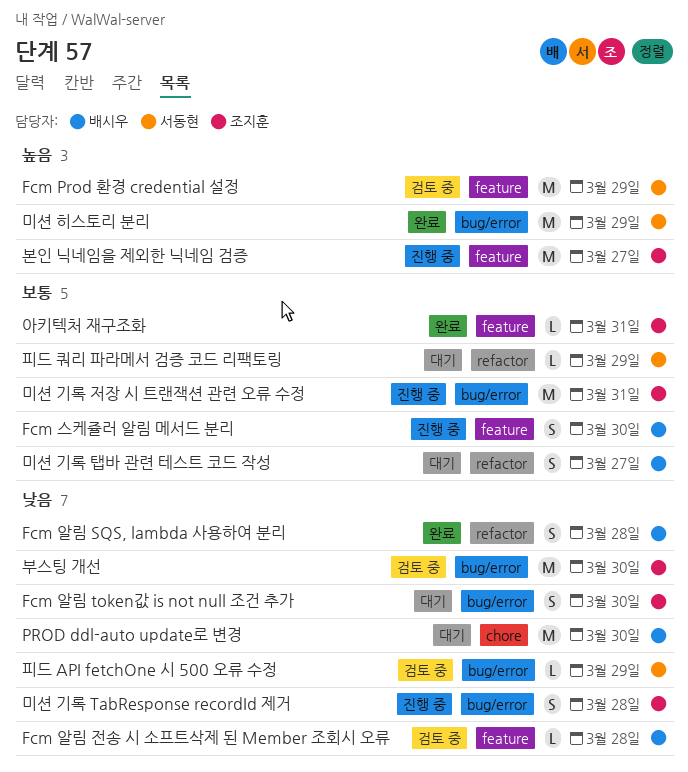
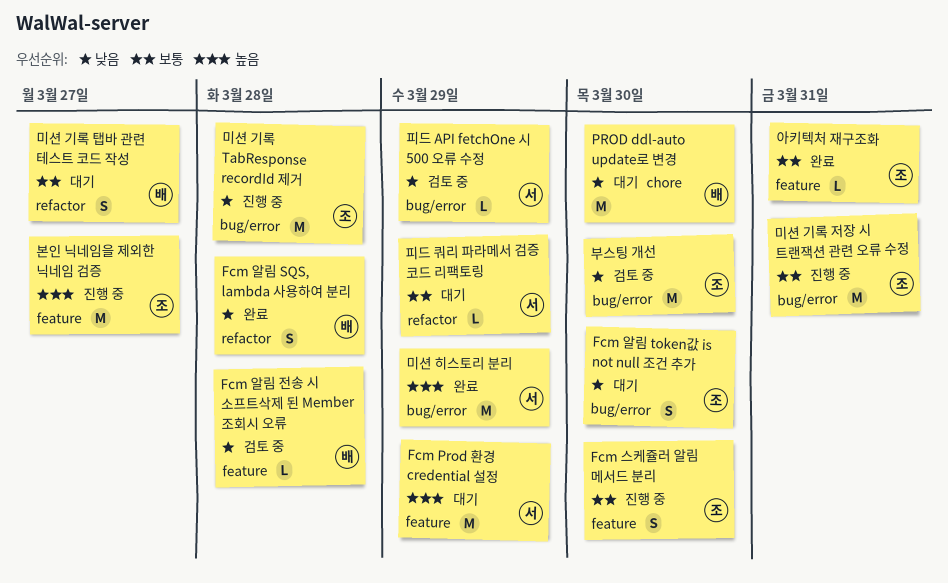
Fcm Prod 환경 credential 설정, status: 검토 중 -> 대기
Fcm 스케쥴러 알림 메서드 분리, owner: 배시우 -> 조지훈
미션 기록 TabResponse recordId 제거, estimate: S -> M

